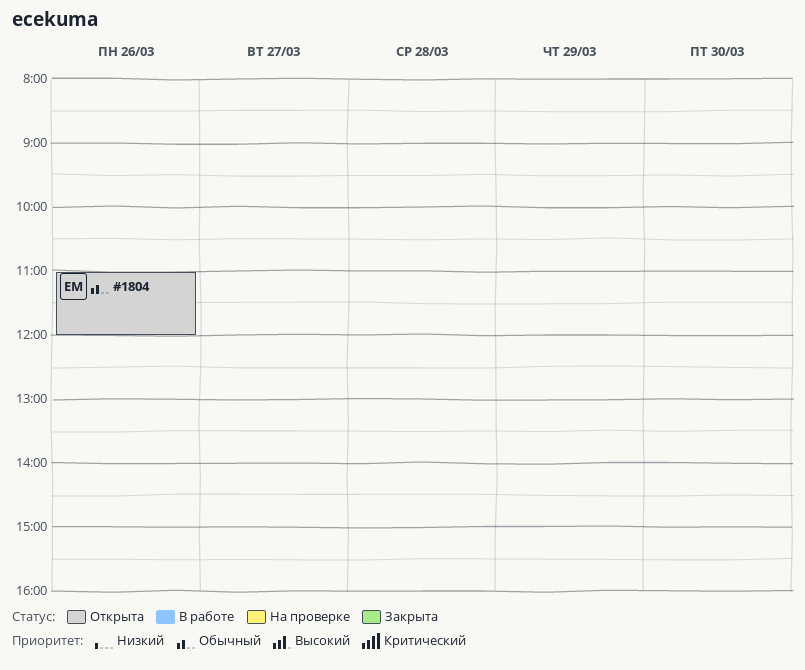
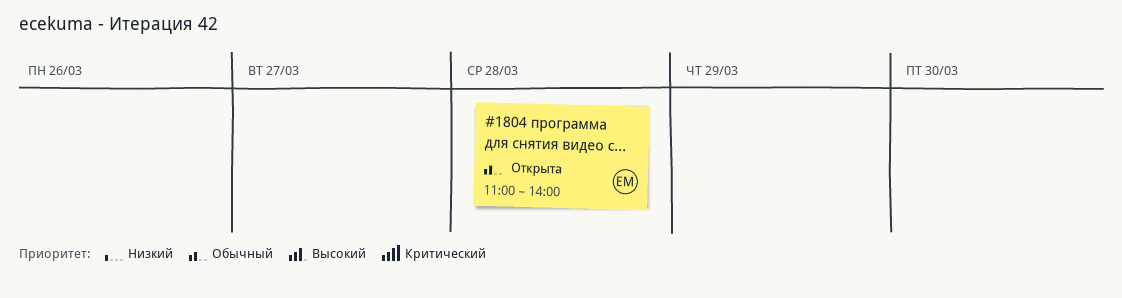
#1804, day: Mar 26 -> Mar 28
#1804, ends: 12:00 -> 14:00

